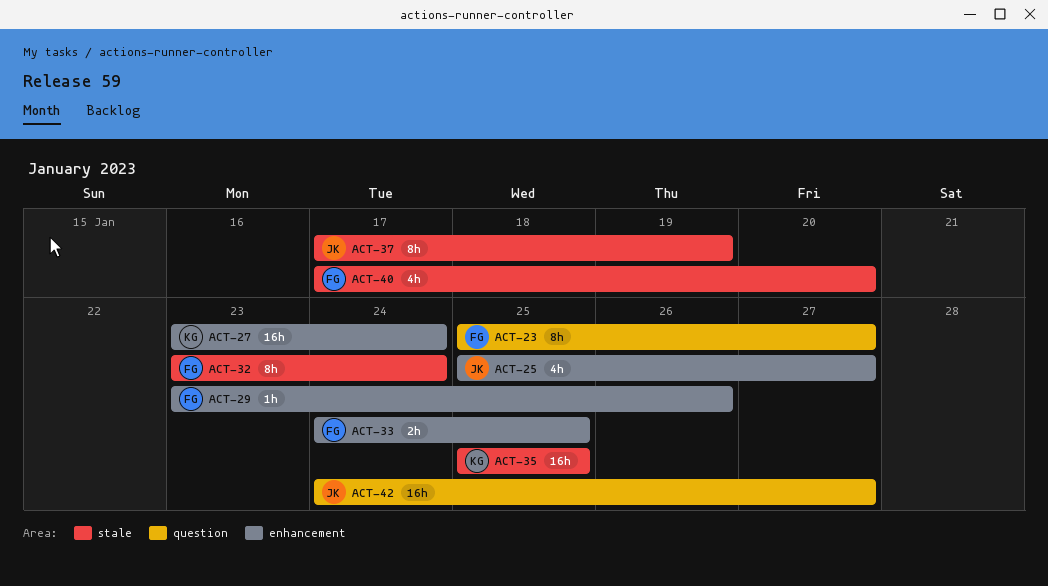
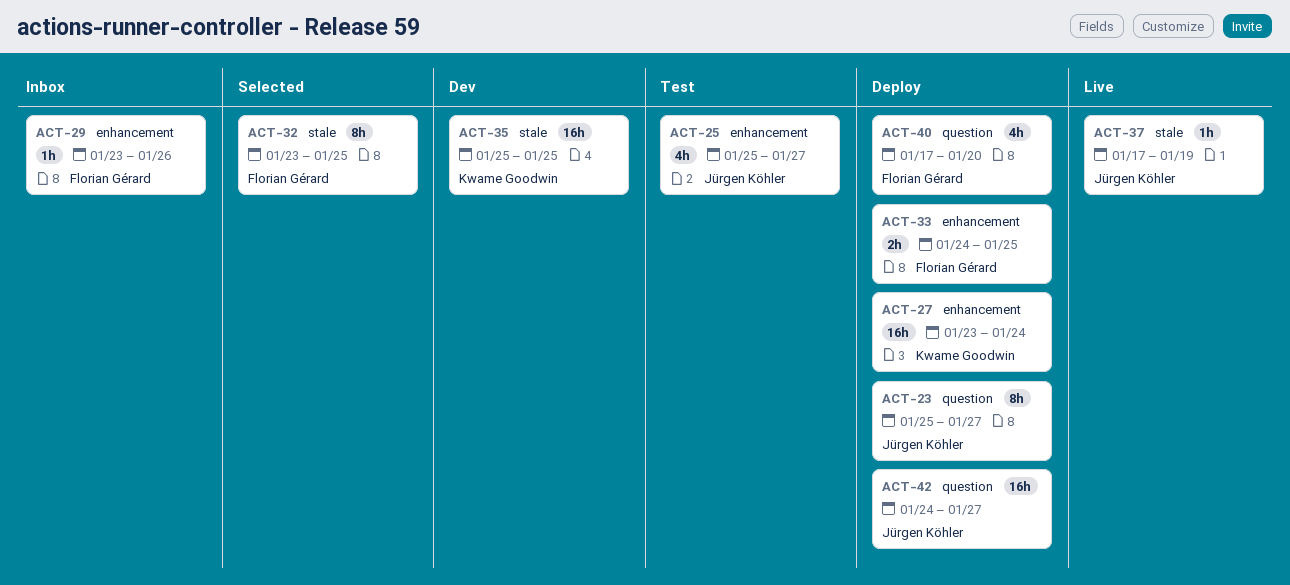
ACT-23, owner: Florian Gérard -> Jürgen Köhler
ACT-32, due: Jan 24 -> Jan 25
ACT-37, estimate: 8h -> 1h
ACT-40, label: stale -> question

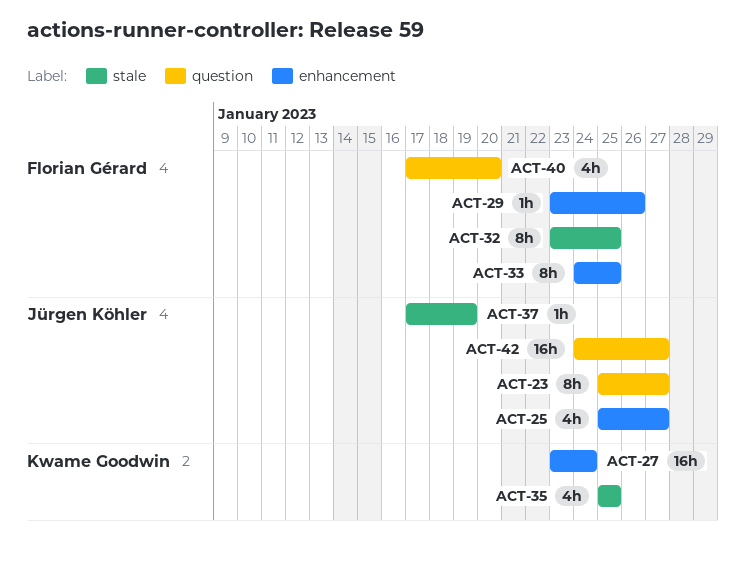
ACT-33, estimate: 2h -> 8h
ACT-35, estimate: 16h -> 4h

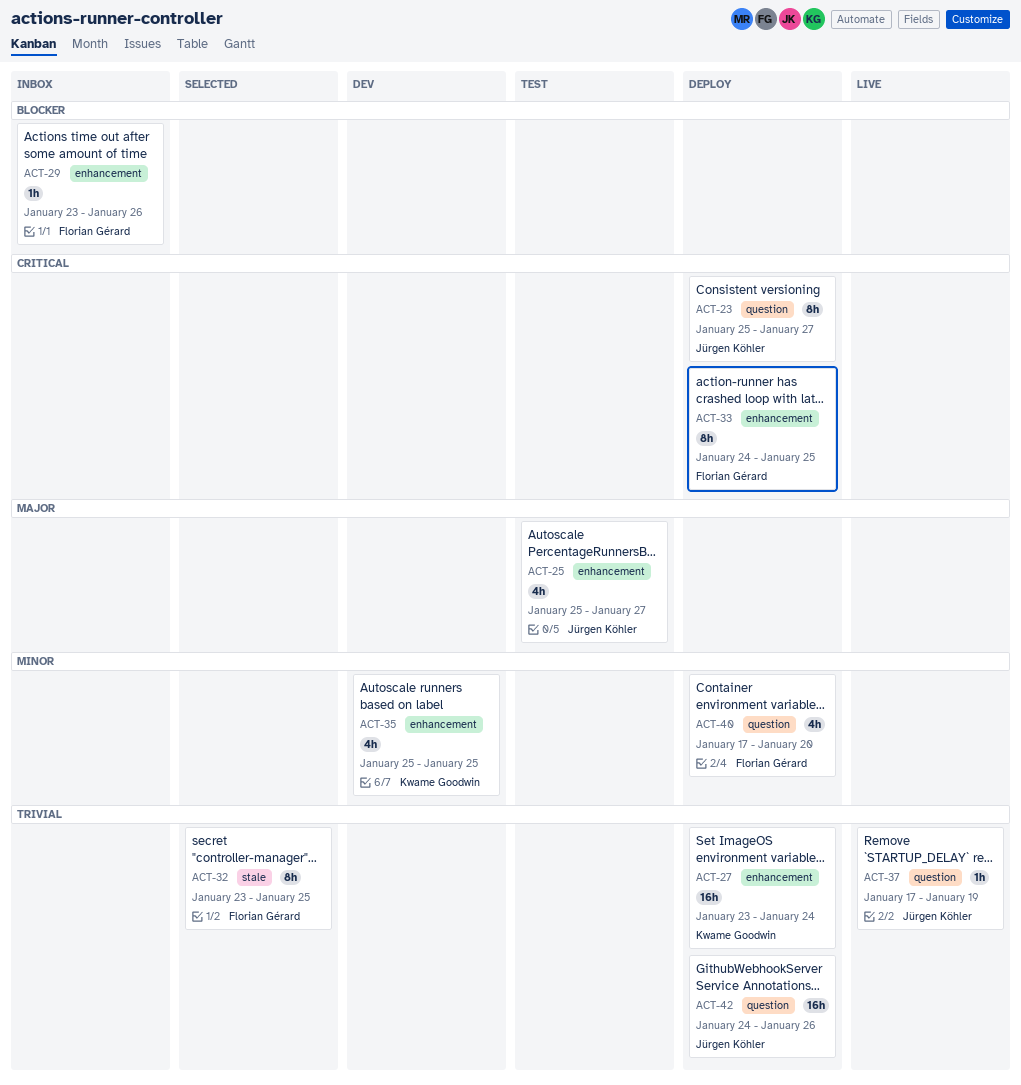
ACT-35, label: stale -> enhancement
ACT-37, label: stale -> question
ACT-42, due: Jan 27 -> Jan 26

